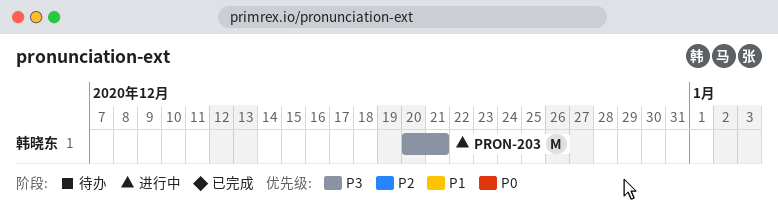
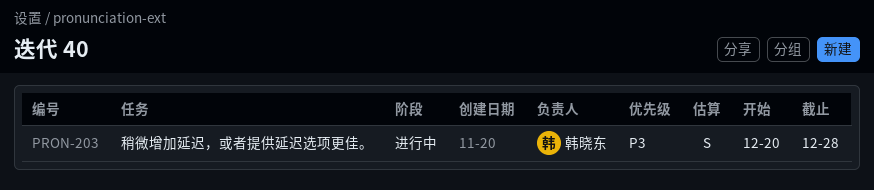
PRON-203, estimate: M -> S
PRON-203, due: Dec 21 -> Dec 28

